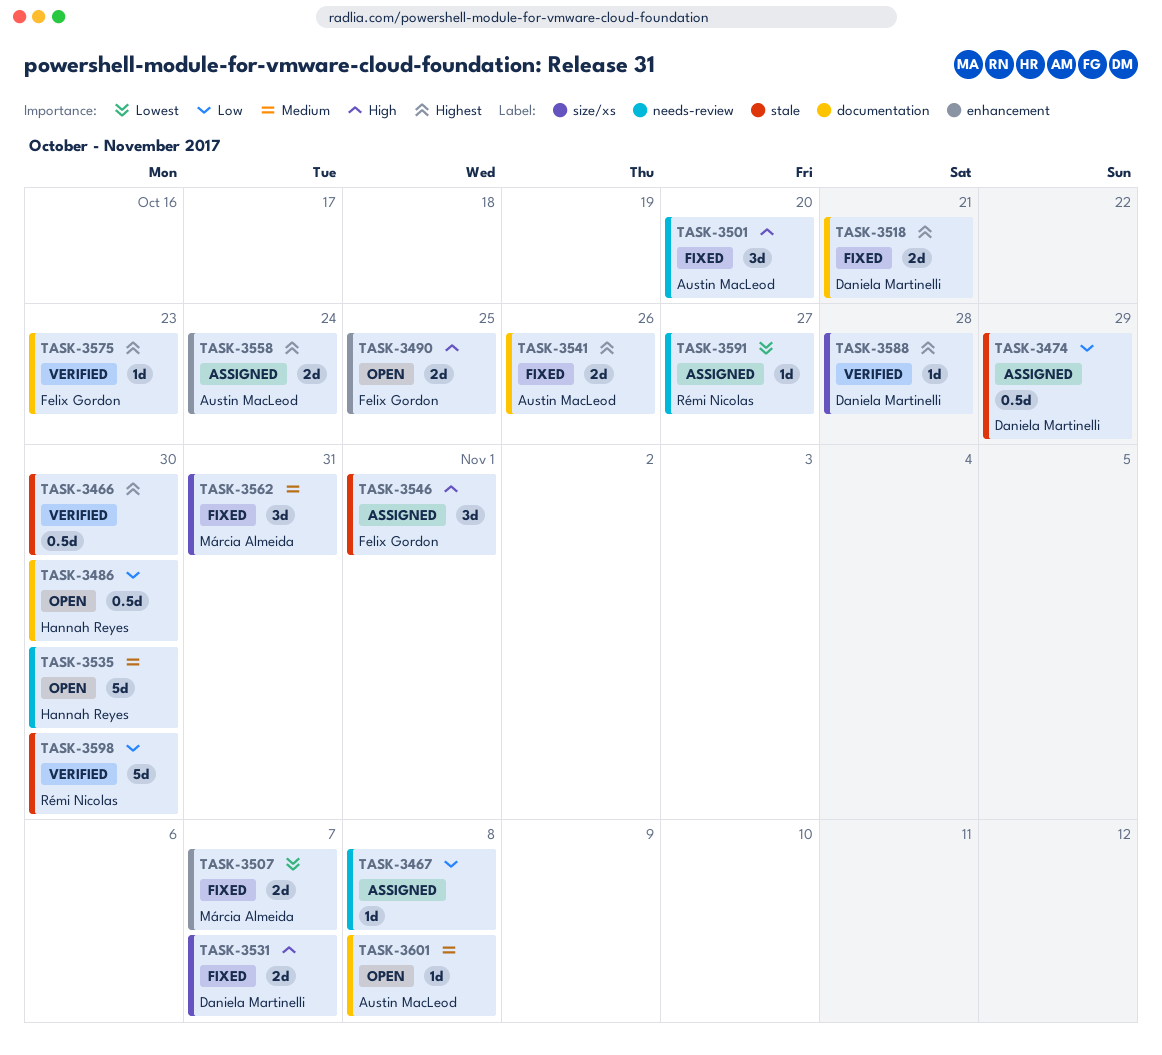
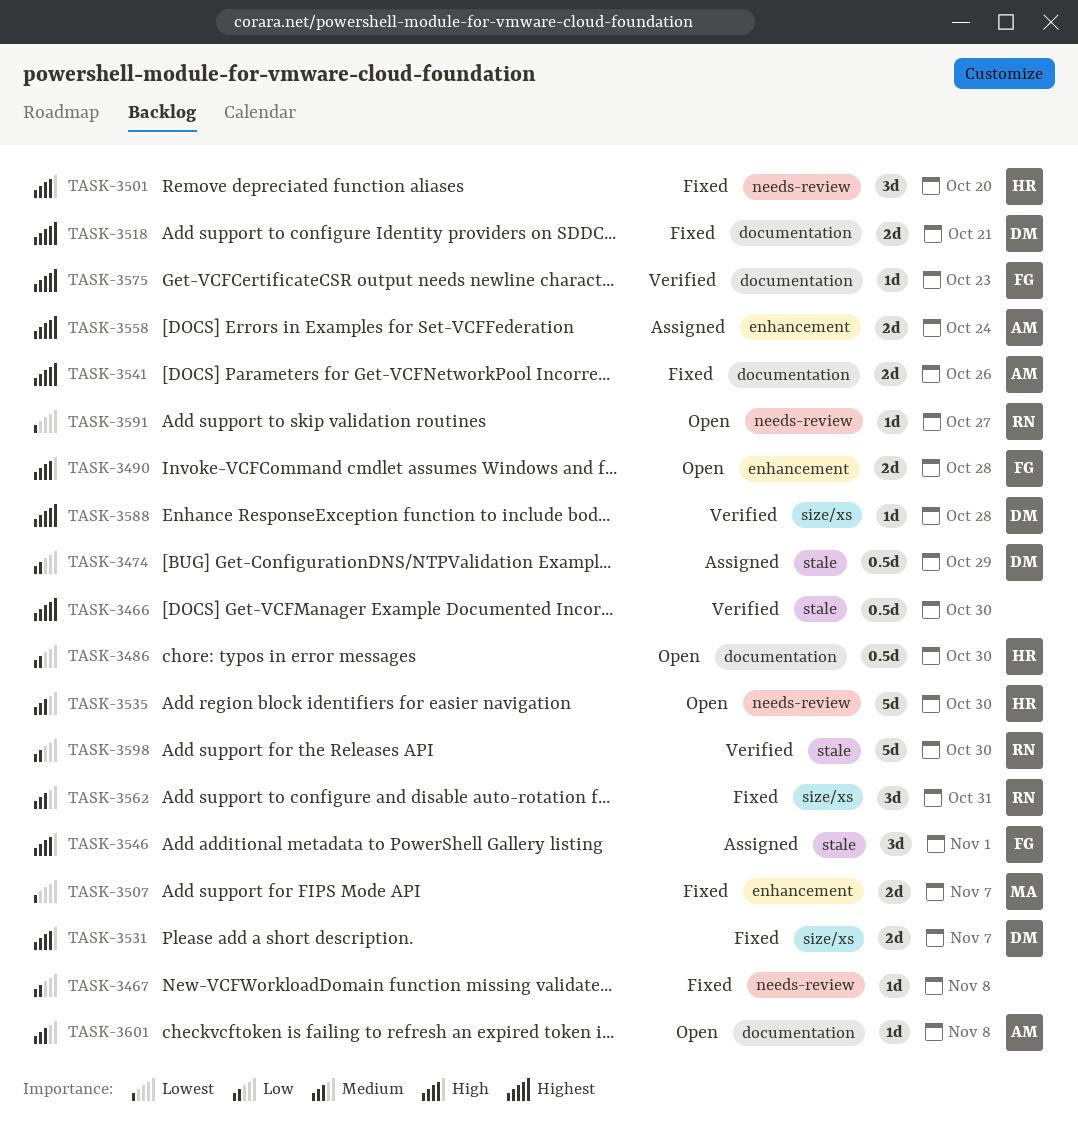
TASK-3467, status: Assigned -> Fixed
TASK-3490, due: Oct 25 -> Oct 28
TASK-3501, owner: Austin MacLeod -> Hannah Reyes
TASK-3562, owner: Márcia Almeida -> Rémi Nicolas
TASK-3591, status: Assigned -> Open

